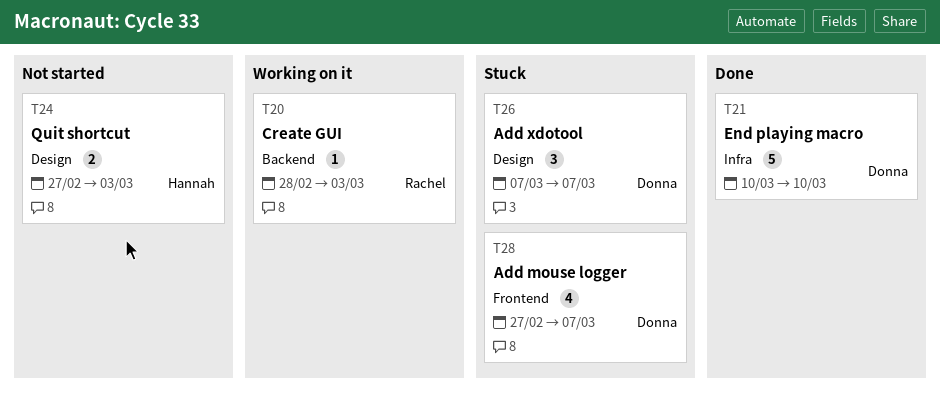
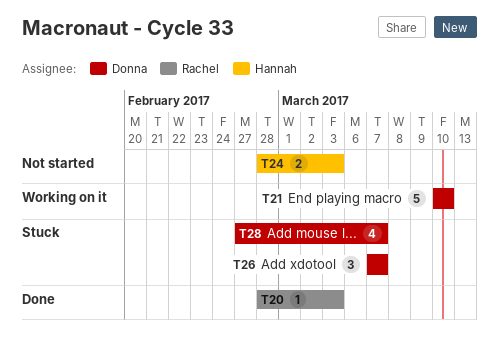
T20, status: Working on it -> Done
T21, status: Done -> Working on it
T24, start: Feb 27 -> Feb 28

